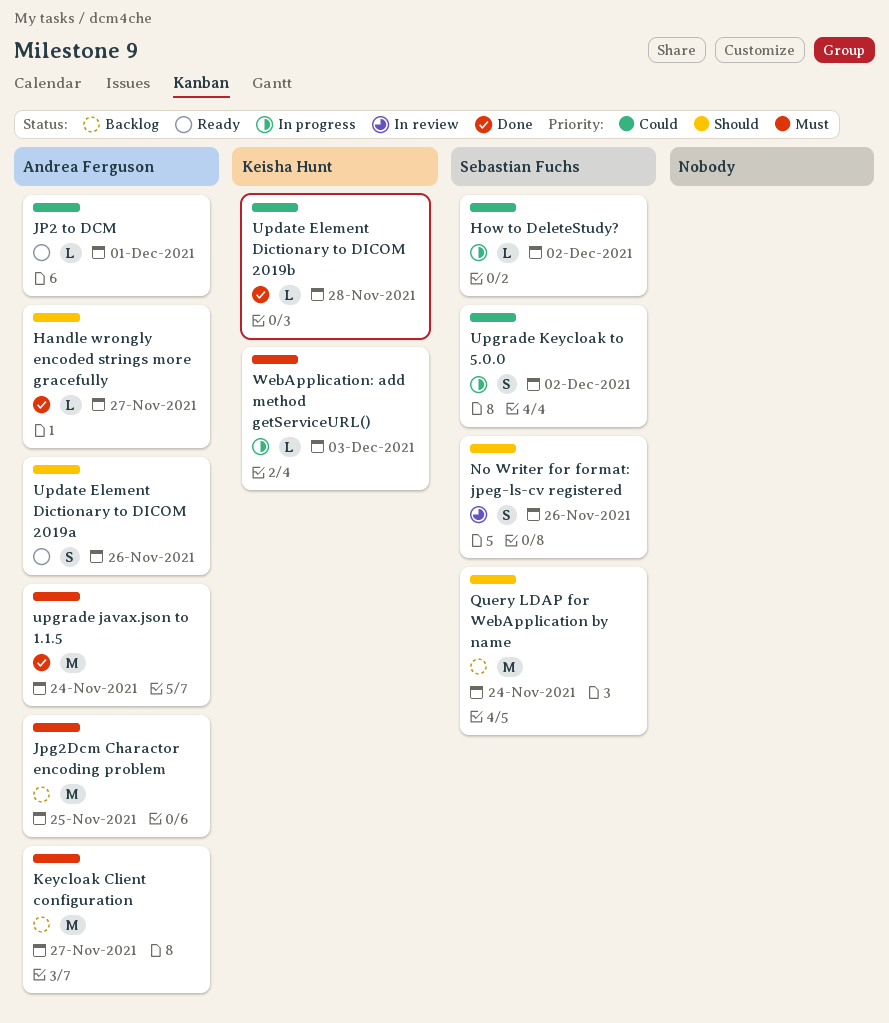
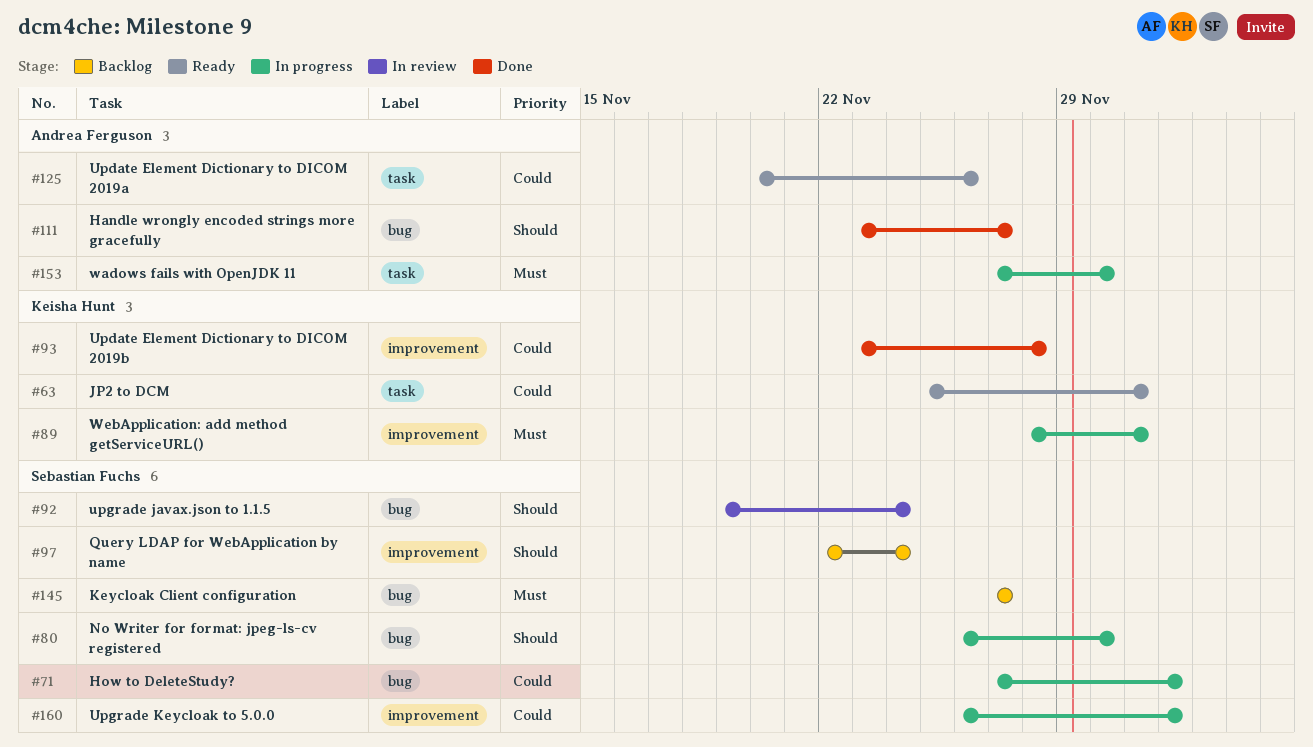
JP2 to DCM, owner: Andrea Ferguson -> Keisha Hunt
Jpg2Dcm Charactor encoding problem: present -> none
Keycloak Client configuration, owner: Andrea Ferguson -> Sebastian Fuchs
No Writer for format: jpeg-ls-cv registered, status: In review -> In progress
No Writer for format: jpeg-ls-cv registered, due: Nov 26 -> Nov 30
Update Element Dictionary to DICOM 2019a, priority: Should -> Could
upgrade javax.json to 1.1.5, status: Done -> In review
upgrade javax.json to 1.1.5, owner: Andrea Ferguson -> Sebastian Fuchs
upgrade javax.json to 1.1.5, priority: Must -> Should
wadows fails with OpenJDK 11: none -> present
WebApplication: add method getServiceURL(), due: Dec 3 -> Dec 1

